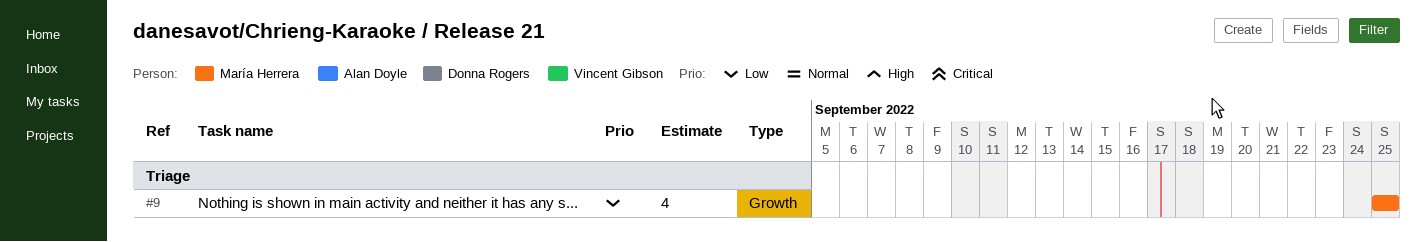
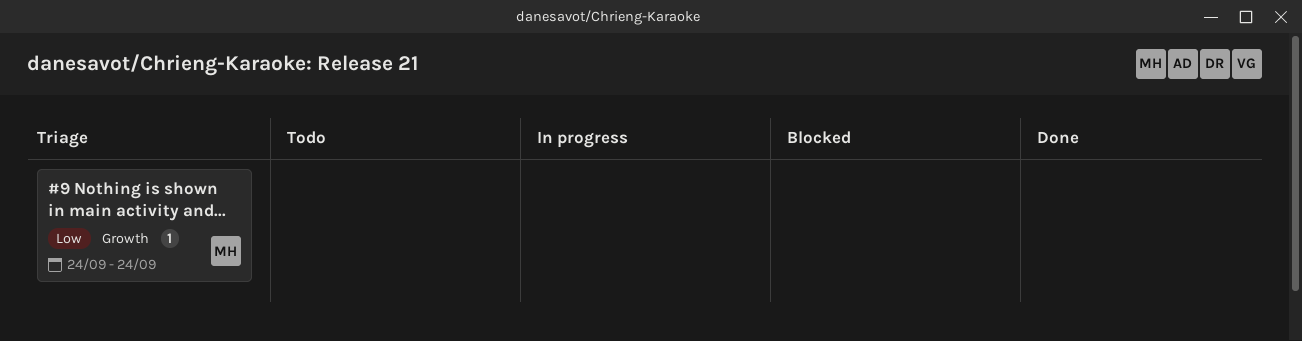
#9, estimate: 4 -> 1
#9, start: Sep 25 -> Sep 24
#9, due: Sep 25 -> Sep 24

